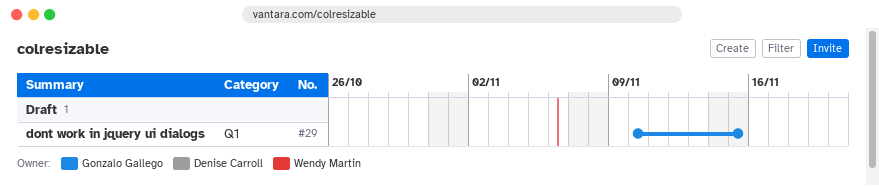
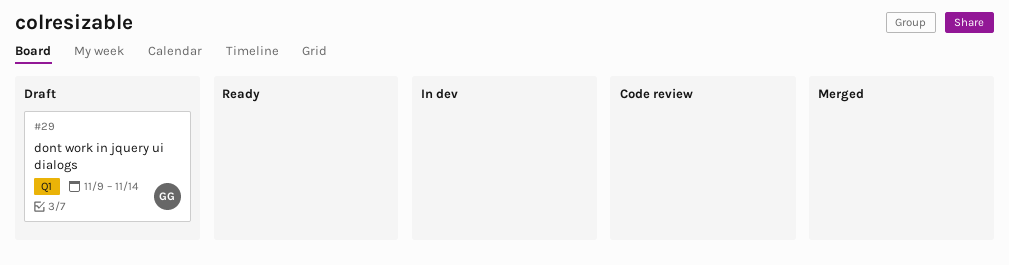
#29, start: Nov 10 -> Nov 9
#29, due: Nov 15 -> Nov 14

